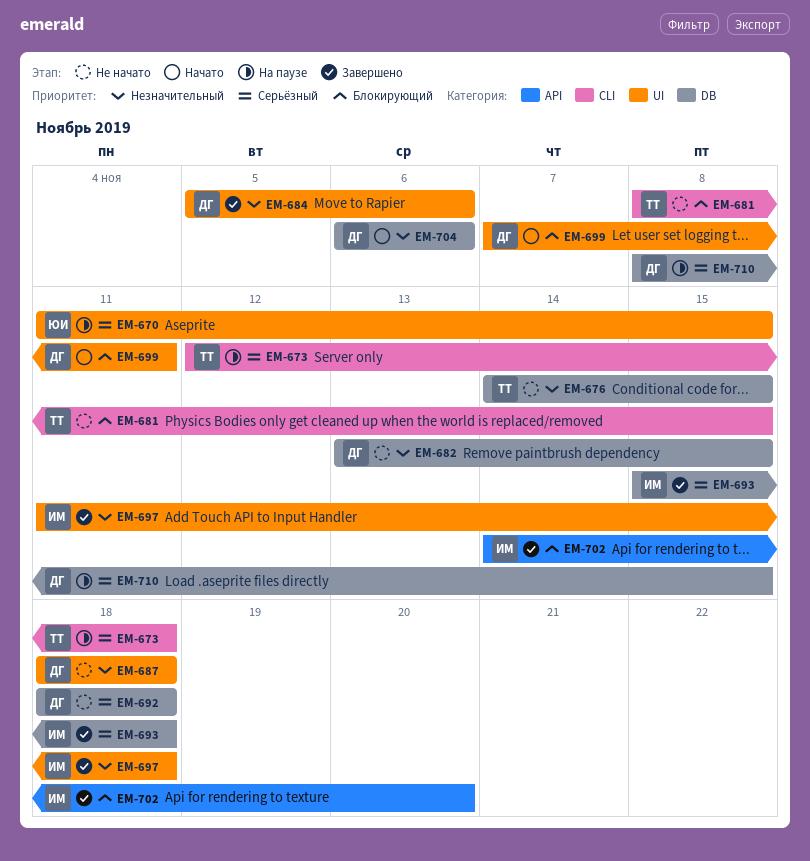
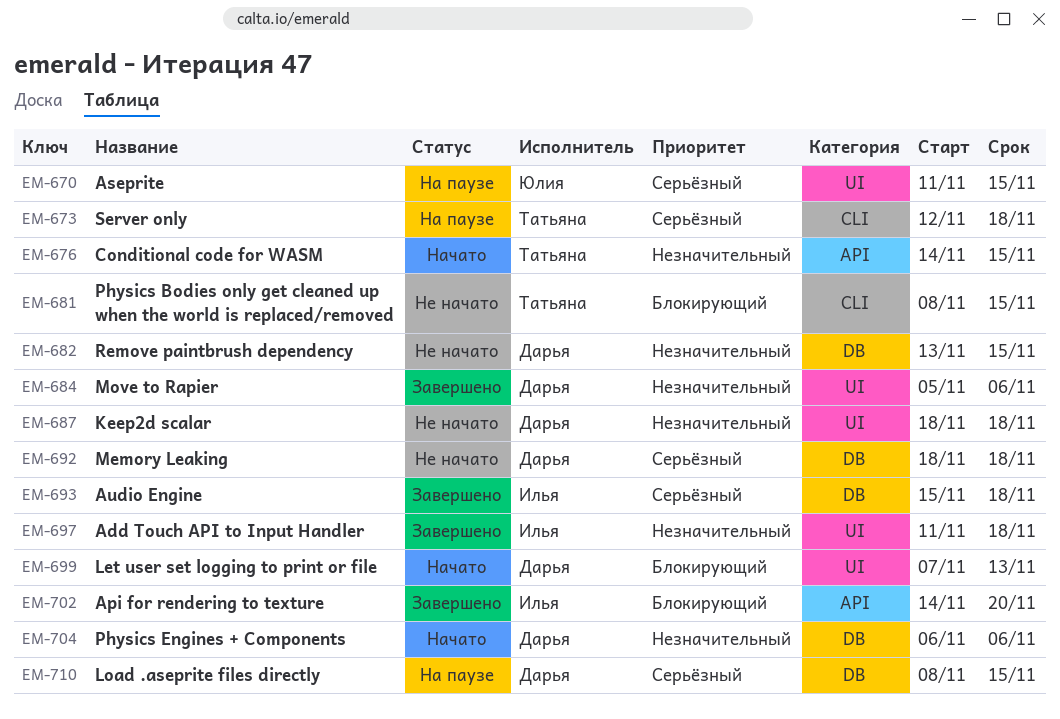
EM-676, status: Не начато -> Начато
EM-676, label: DB -> API
EM-699, due: Nov 11 -> Nov 13

